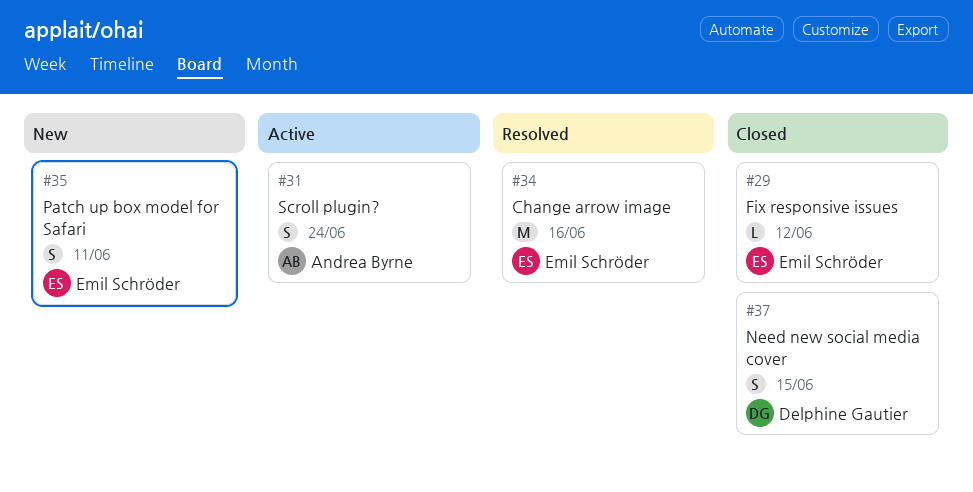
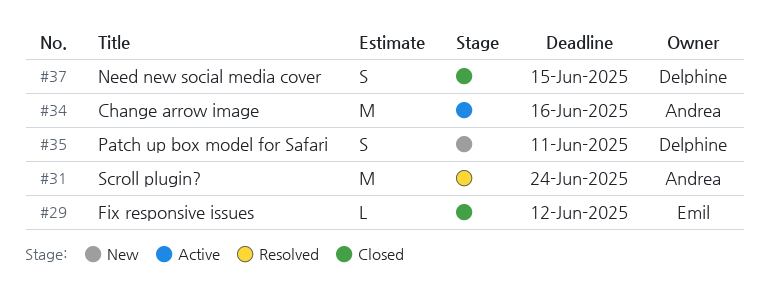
#31, status: Active -> Resolved
#31, estimate: S -> M
#34, status: Resolved -> Active
#34, owner: Emil Schröder -> Andrea Byrne
#35, owner: Emil Schröder -> Delphine Gautier

